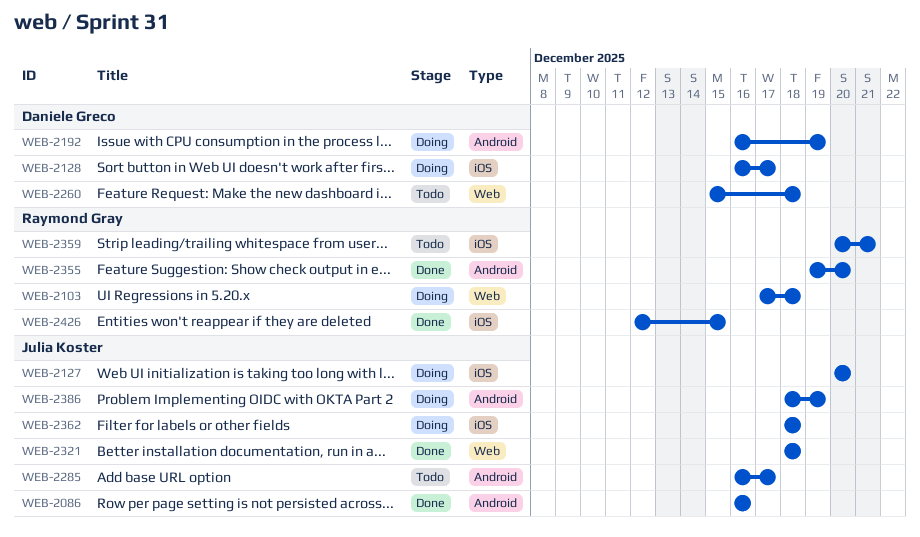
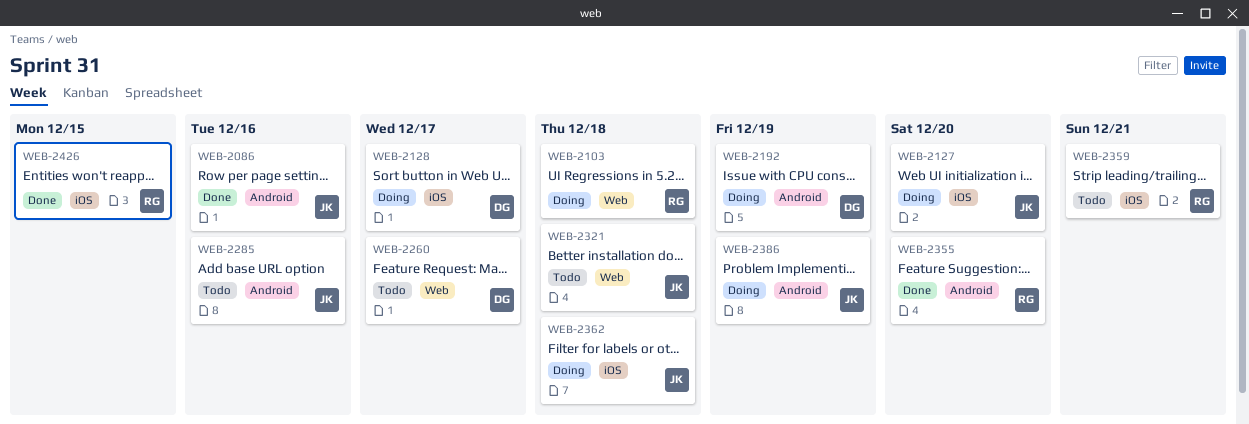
WEB-2260, due: Dec 18 -> Dec 17
WEB-2285, due: Dec 17 -> Dec 16
WEB-2321, status: Done -> Todo

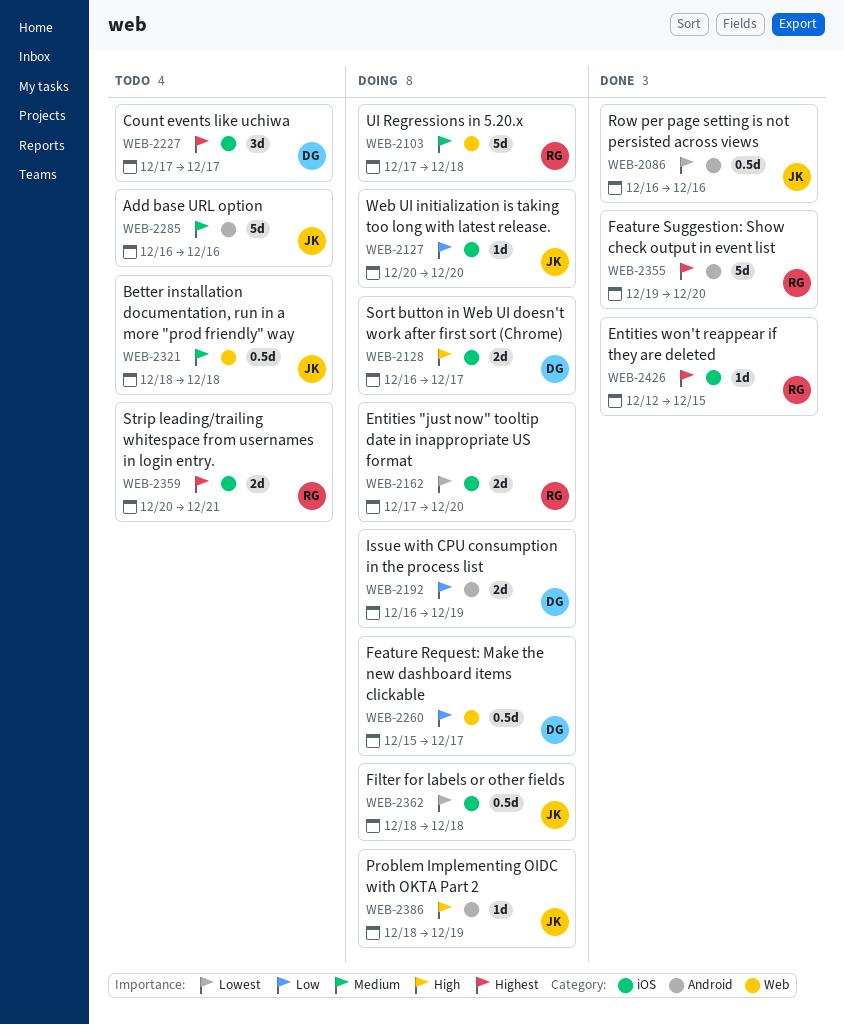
WEB-2162: none -> present
WEB-2227: none -> present
WEB-2260, status: Todo -> Doing

